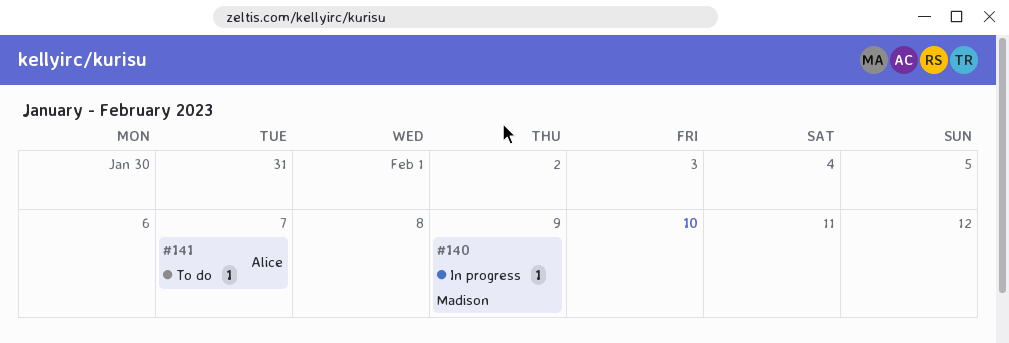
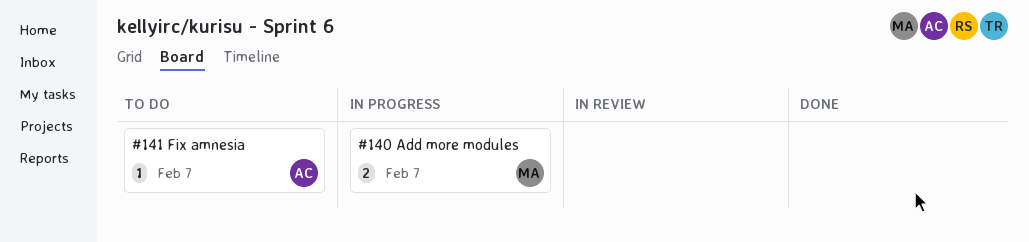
#140, estimate: 1 -> 2
#140, due: Feb 9 -> Feb 7

